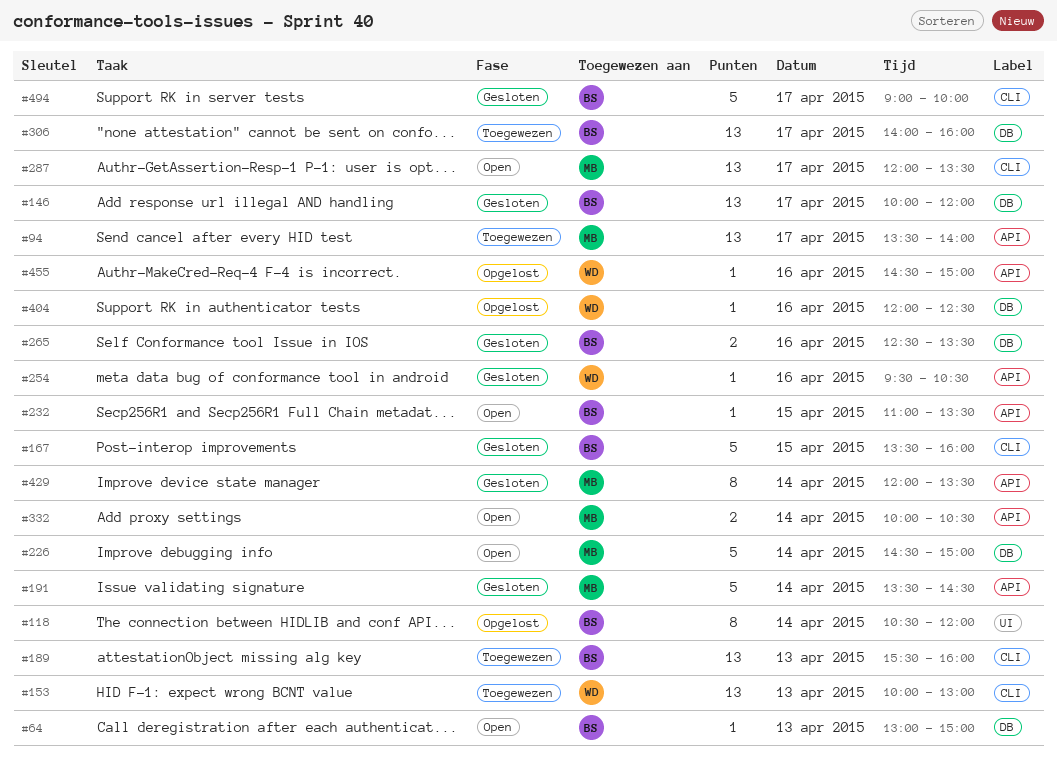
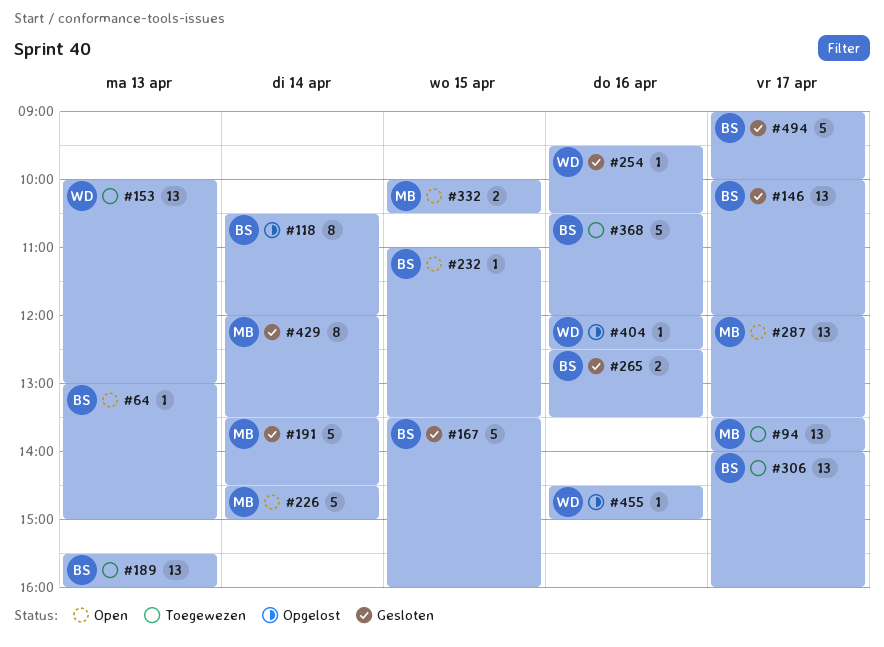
#332, day: Apr 14 -> Apr 15
#368: none -> present

